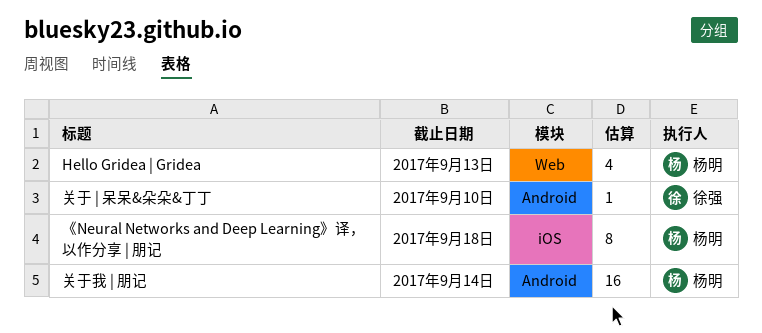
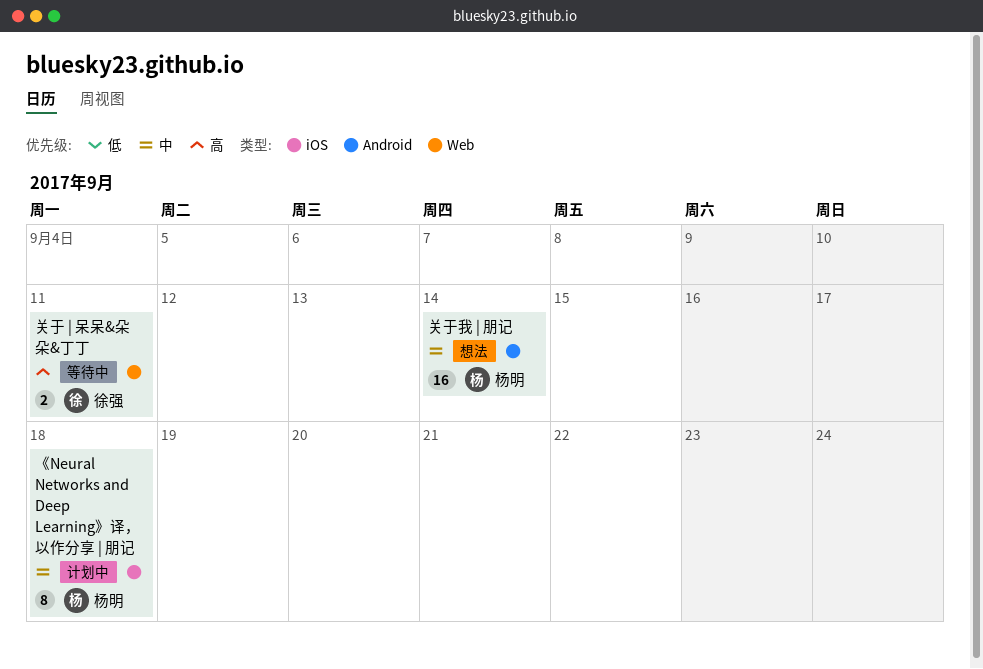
Hello Gridea | Gridea: present -> none
关于 | 呆呆&朵朵&丁丁, label: Android -> Web
关于 | 呆呆&朵朵&丁丁, estimate: 1 -> 2
关于 | 呆呆&朵朵&丁丁, due: Sep 10 -> Sep 11

